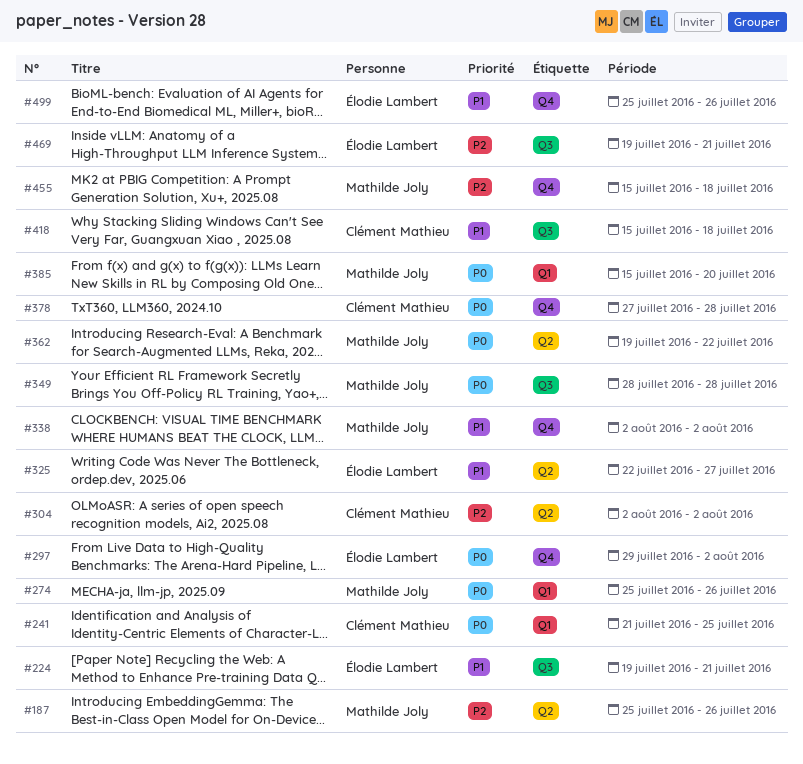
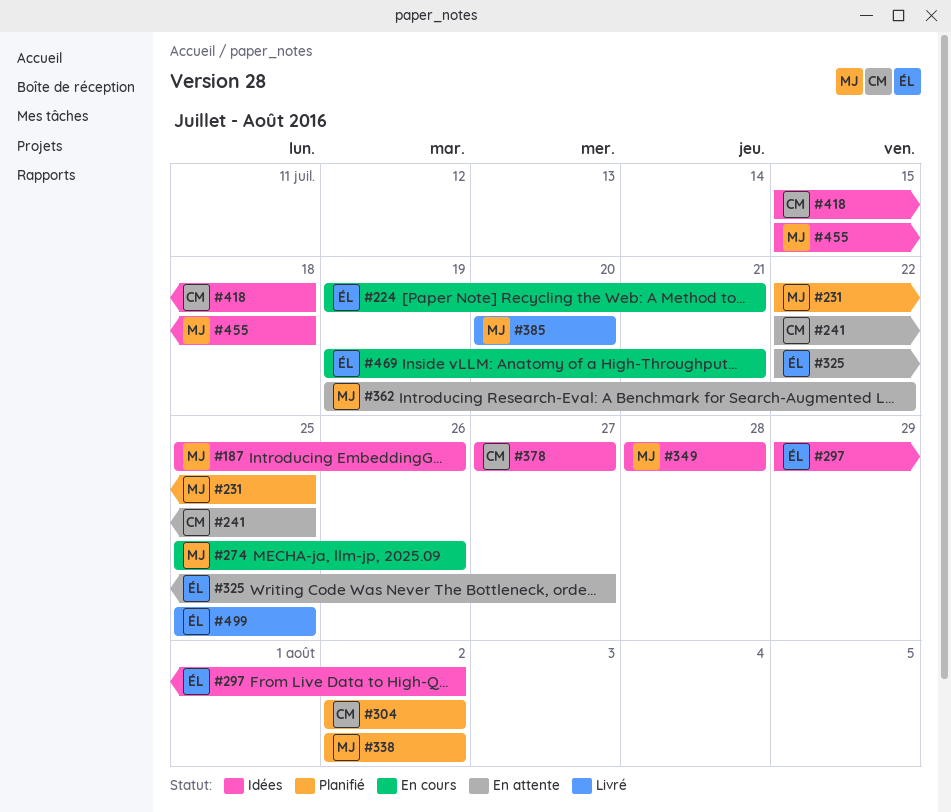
#231: none -> present
#241, start: Jul 21 -> Jul 22
#378, due: Jul 28 -> Jul 27
#385, start: Jul 15 -> Jul 20
#499, due: Jul 26 -> Jul 25

